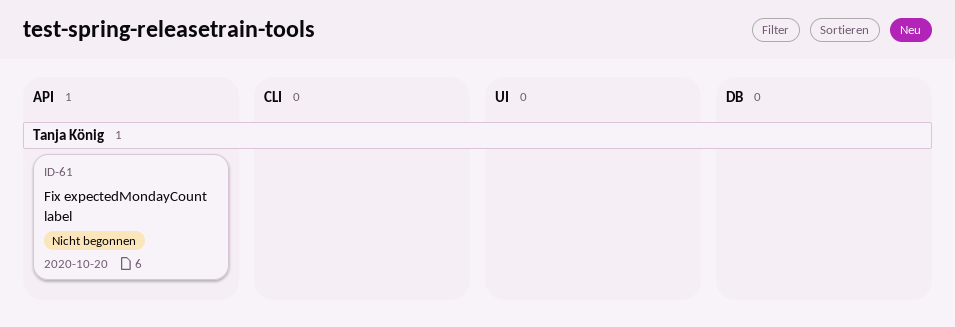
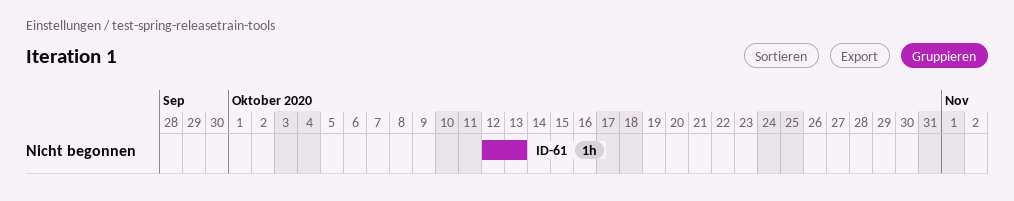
ID-61, due: Oct 20 -> Oct 13

